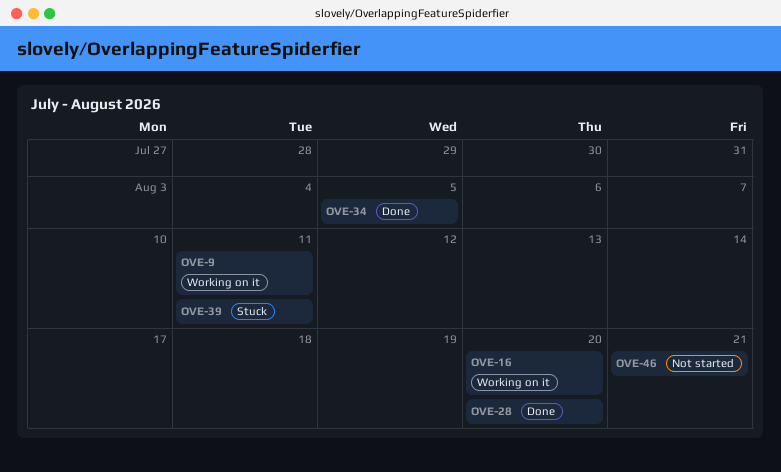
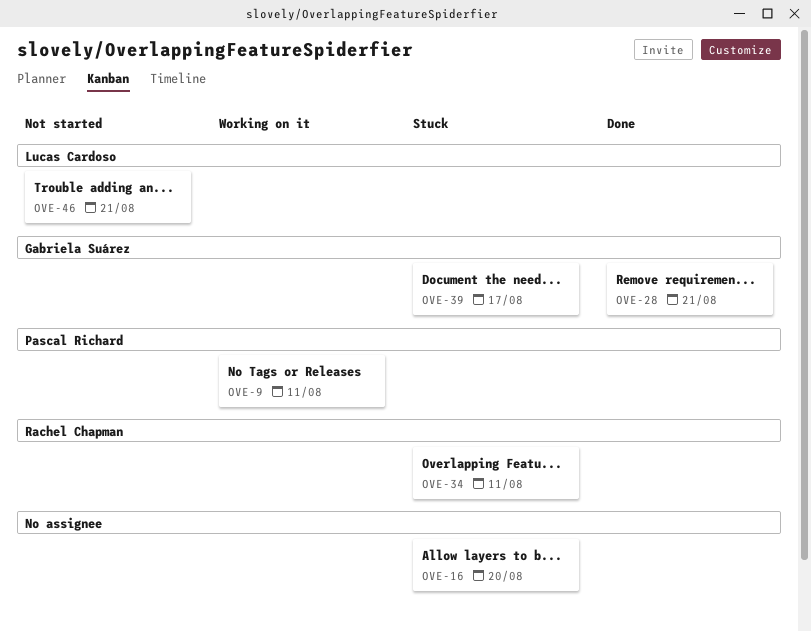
OVE-16, status: Working on it -> Stuck
OVE-28, due: Aug 20 -> Aug 21
OVE-34, status: Done -> Stuck
OVE-34, due: Aug 5 -> Aug 11
OVE-39, due: Aug 11 -> Aug 17

